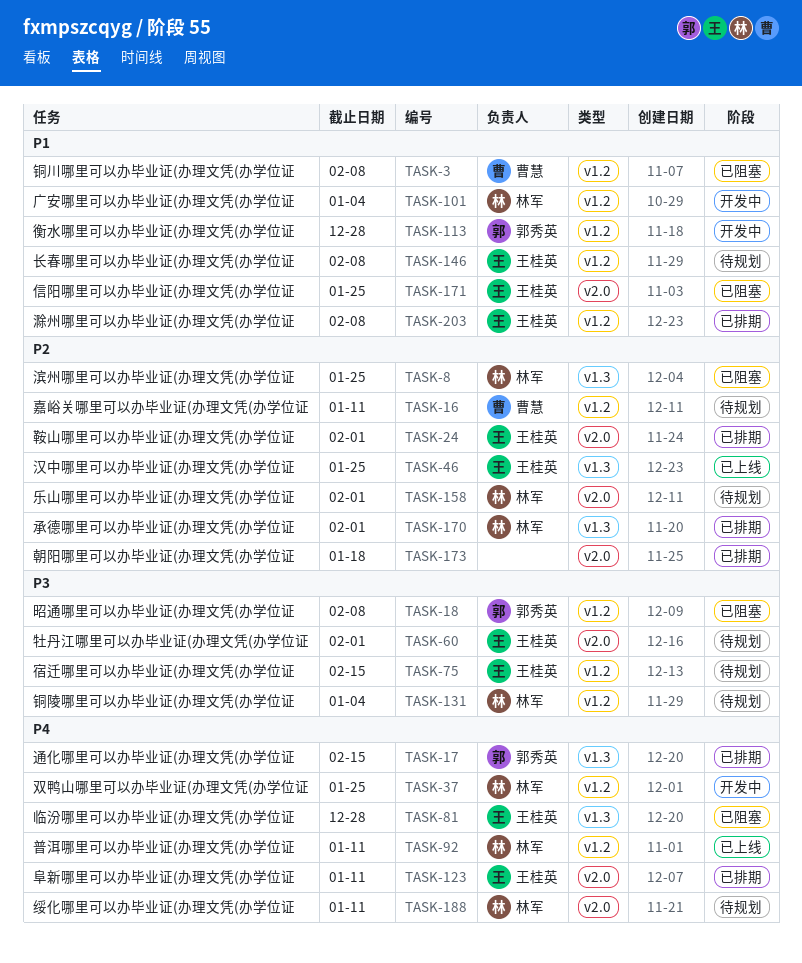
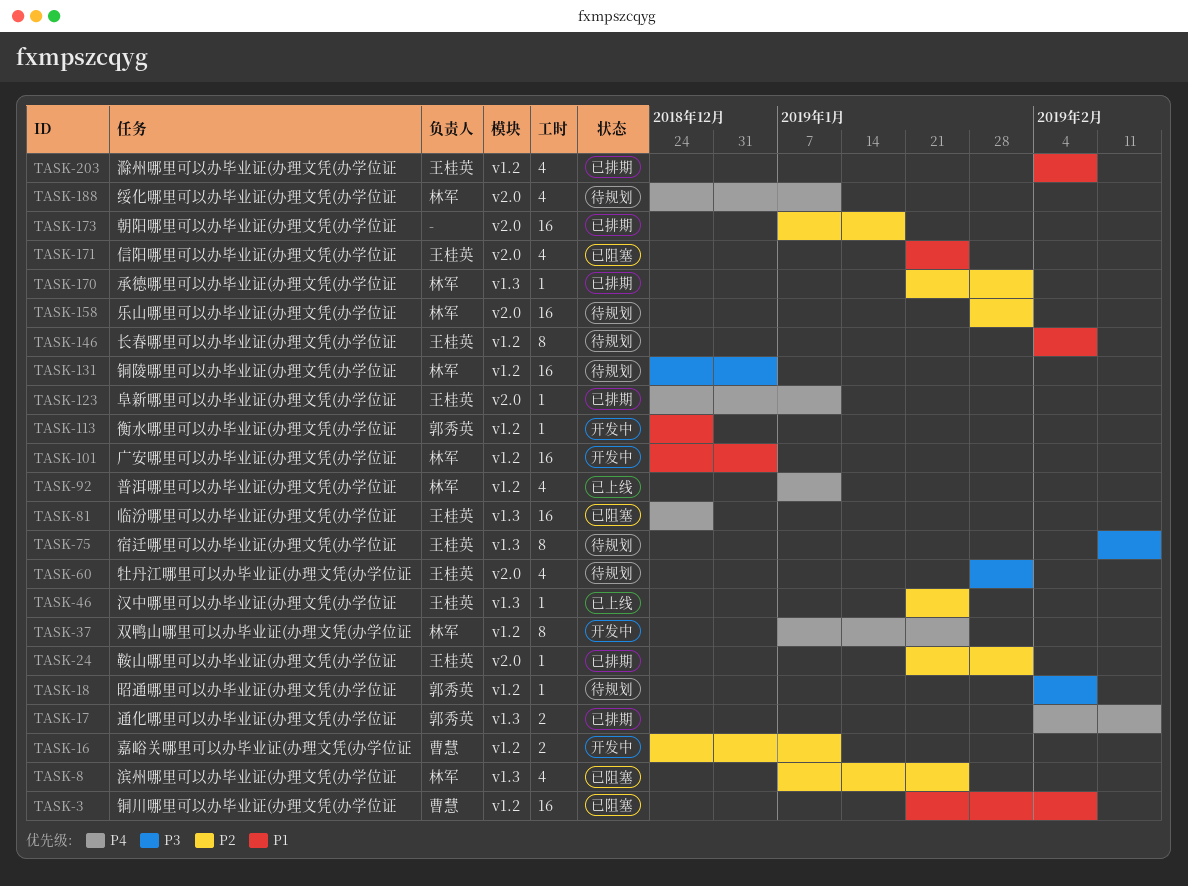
TASK-16, status: 待规划 -> 开发中
TASK-18, status: 已阻塞 -> 待规划
TASK-75, label: v1.2 -> v1.3

